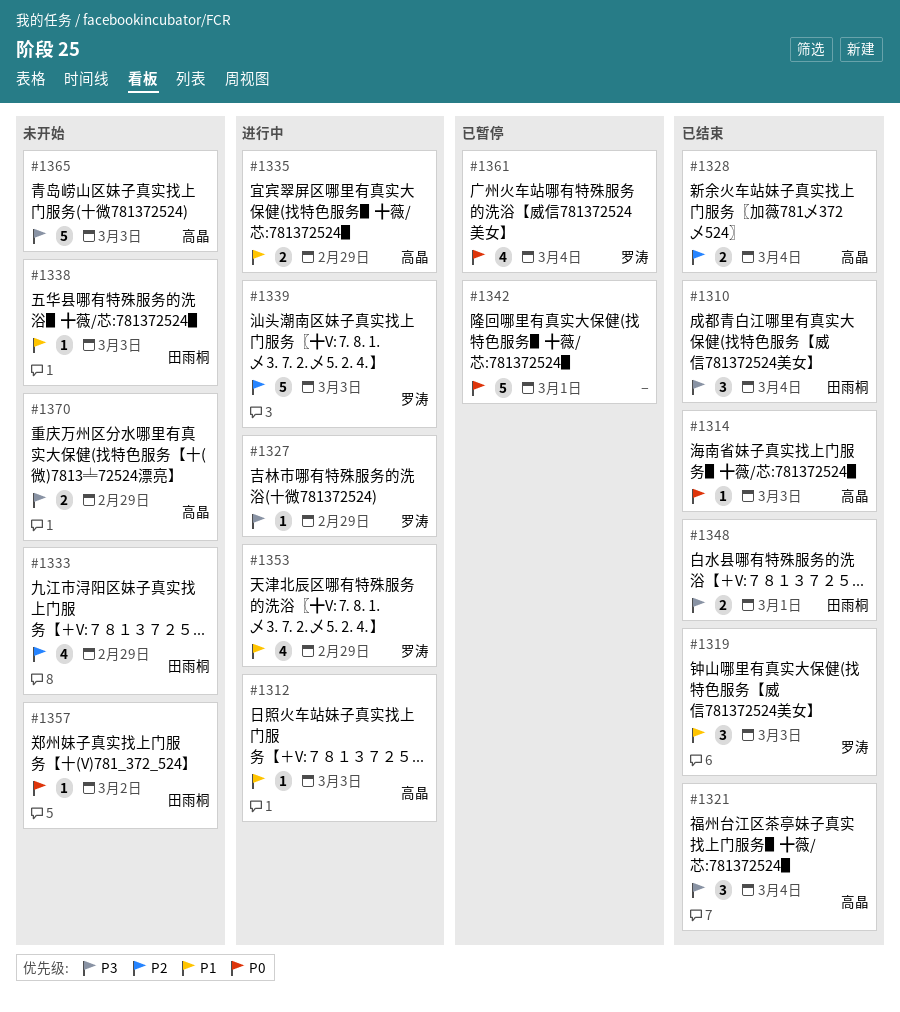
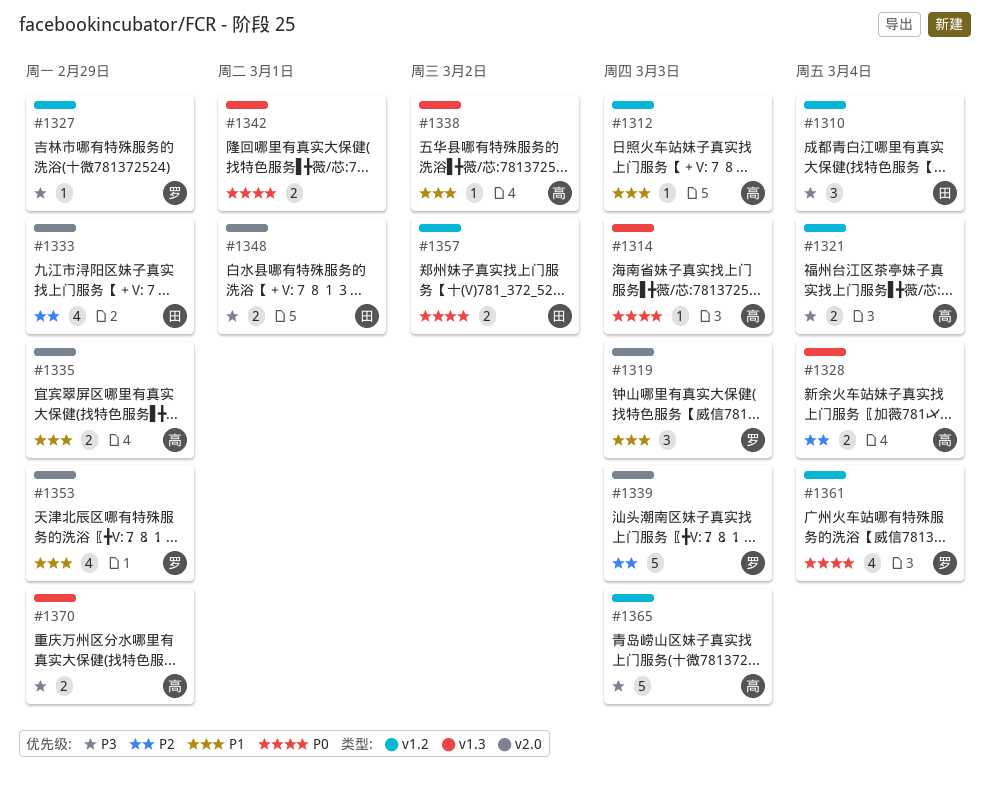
#1321, estimate: 3 -> 2
#1338, owner: 田雨桐 -> 高晶
#1338, due: Mar 3 -> Mar 2
#1342, estimate: 5 -> 2
#1357, estimate: 1 -> 2

